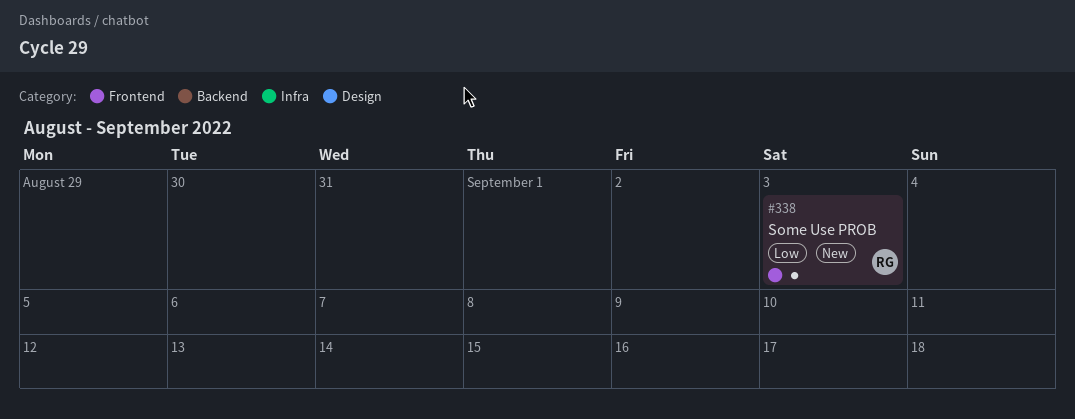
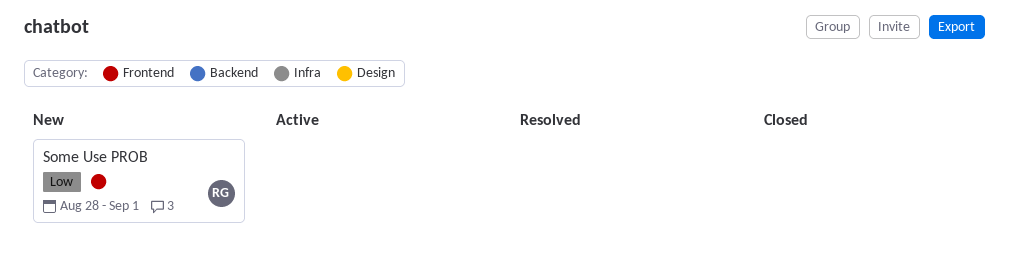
Some Use PROB, due: Sep 3 -> Sep 1

